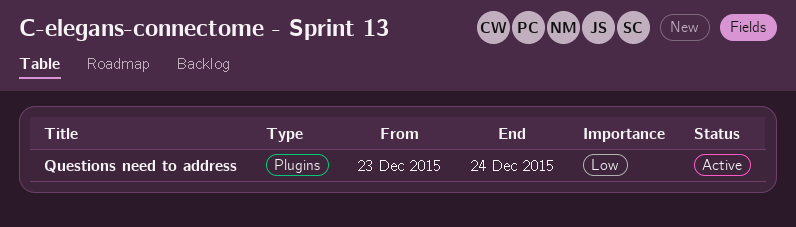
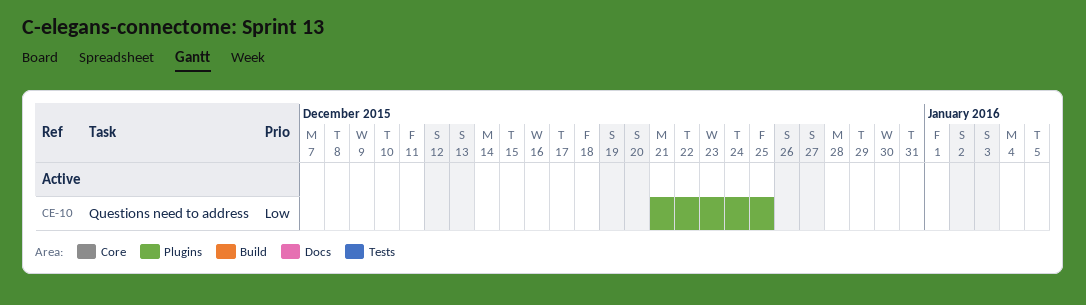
Questions need to address, start: Dec 23 -> Dec 21
Questions need to address, due: Dec 24 -> Dec 25

